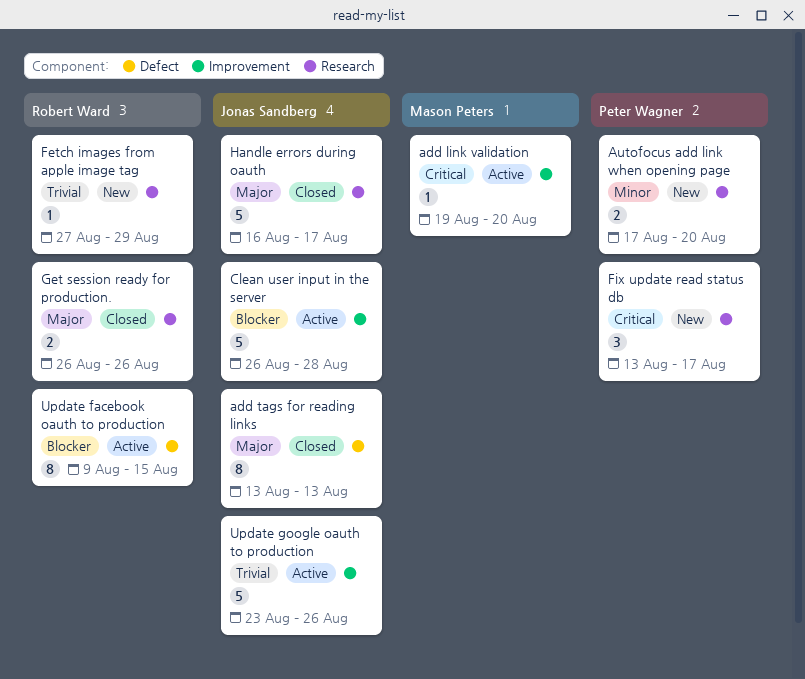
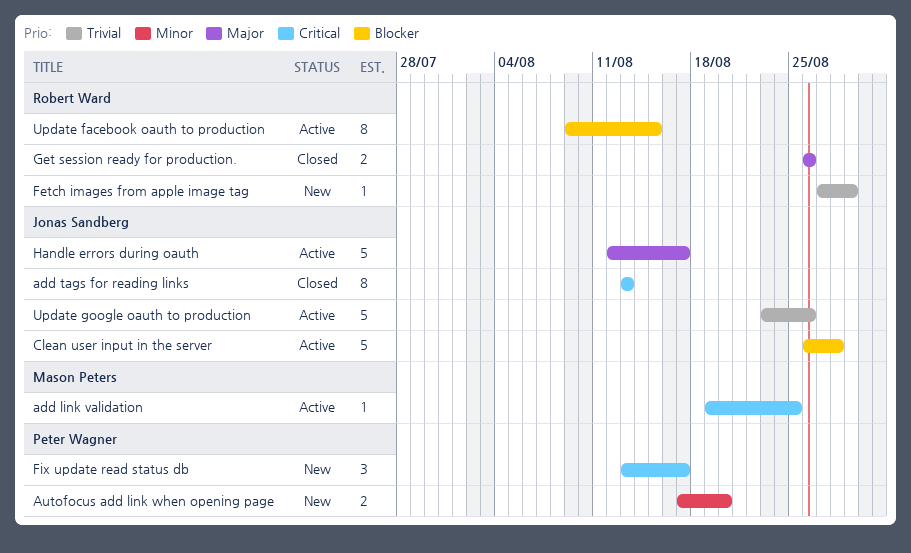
add link validation, due: Aug 20 -> Aug 25
add tags for reading links, priority: Major -> Critical
Handle errors during oauth, status: Closed -> Active
Handle errors during oauth, start: Aug 16 -> Aug 12

